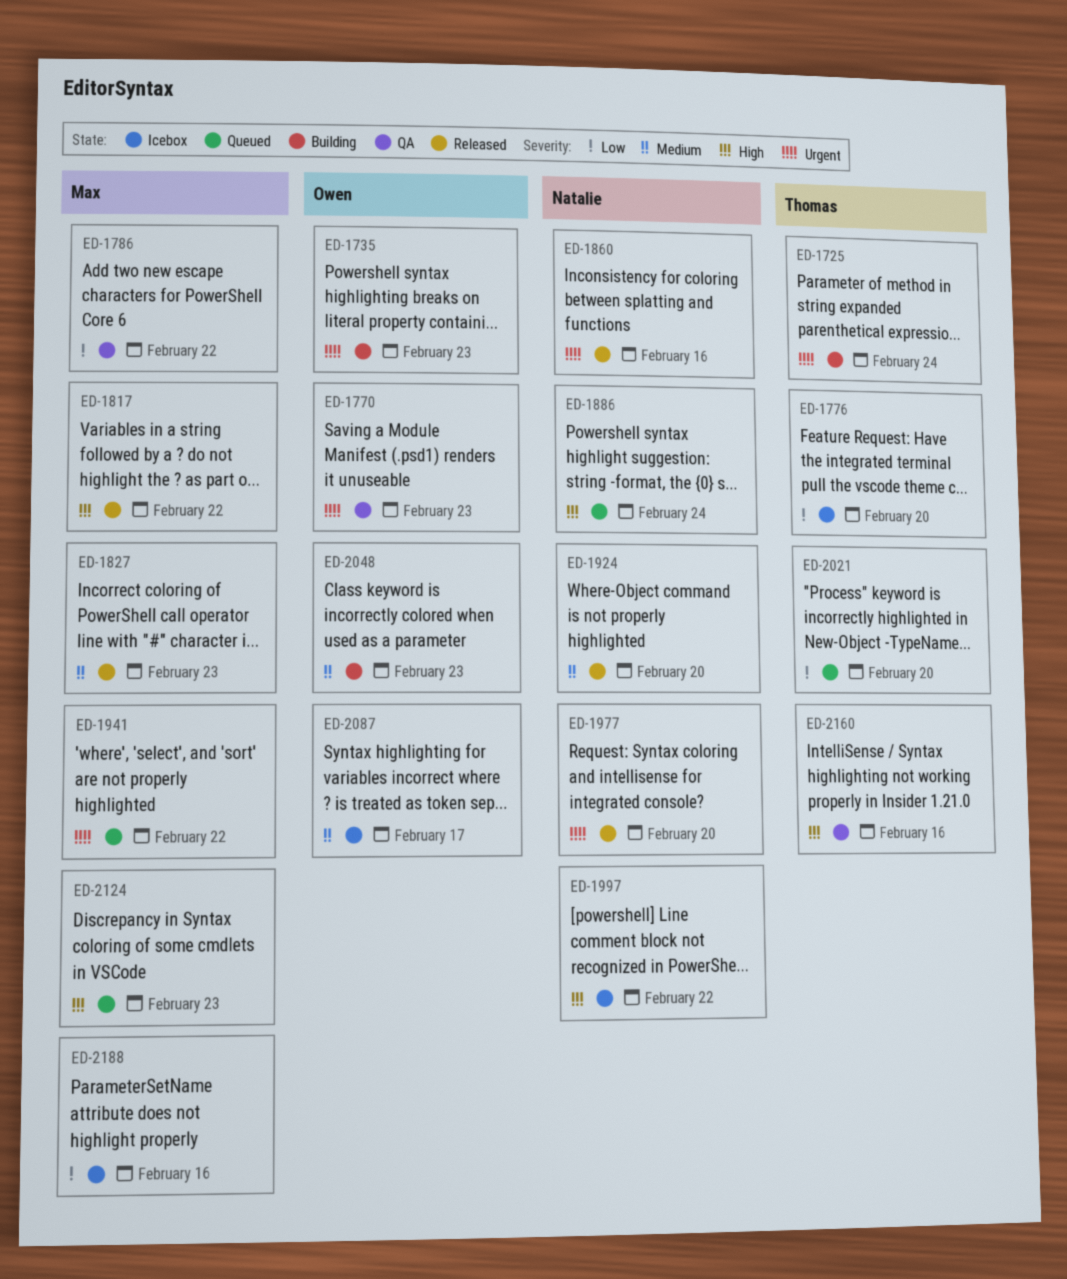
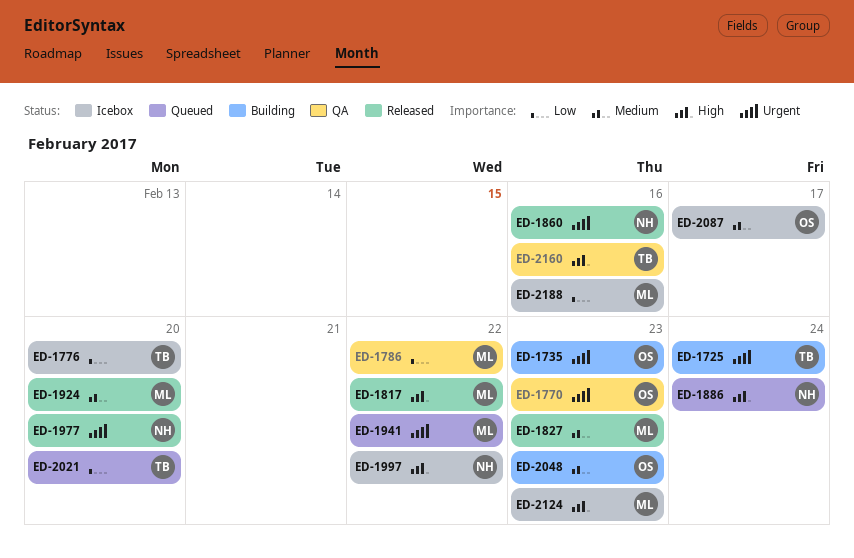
ED-1924, owner: Natalie -> Max
ED-2124, status: Queued -> Icebox

